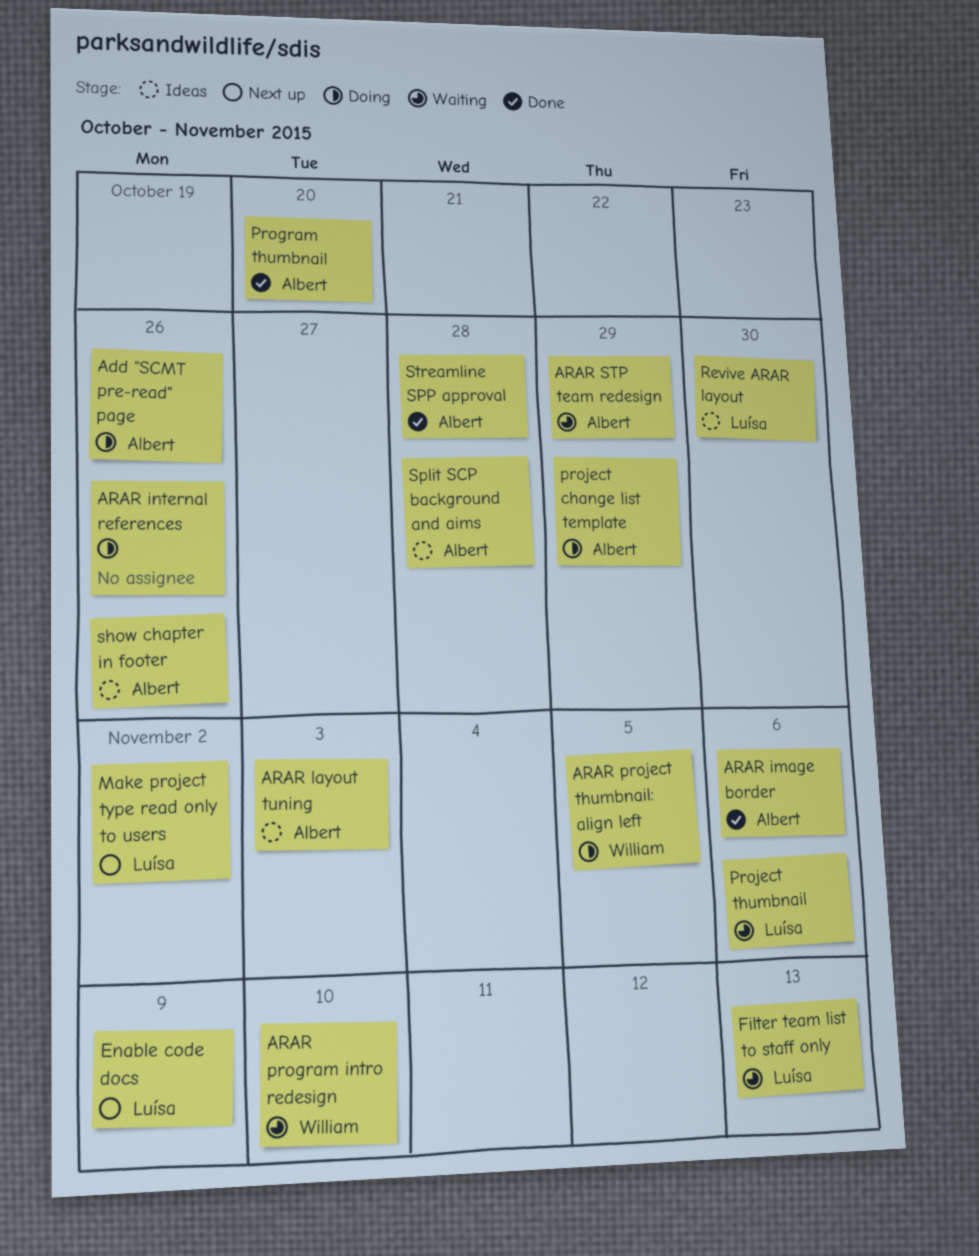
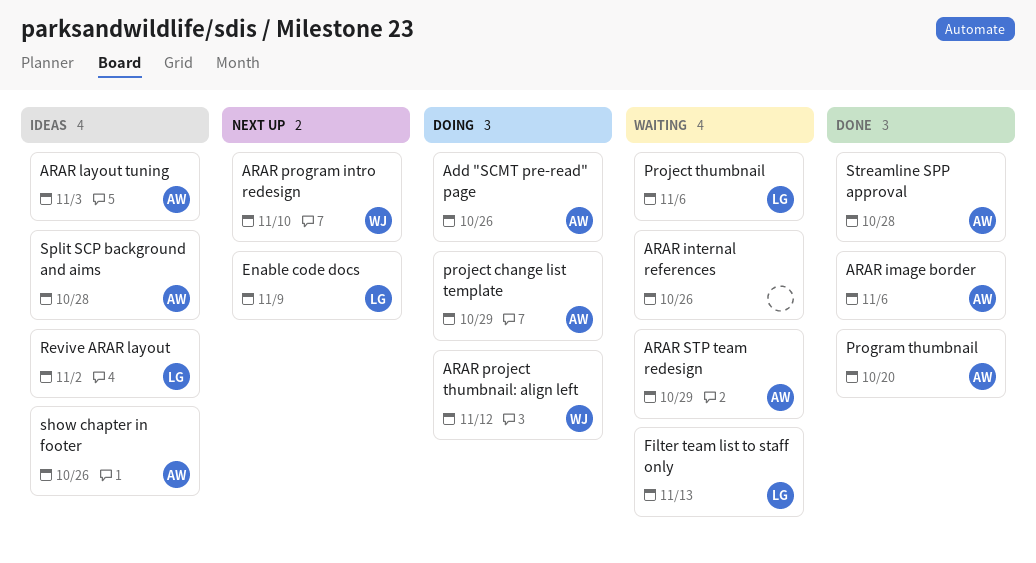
ARAR internal references, status: Doing -> Waiting
ARAR program intro redesign, status: Waiting -> Next up
ARAR project thumbnail: align left, due: Nov 5 -> Nov 12
Make project type read only to users: present -> none
Revive ARAR layout, due: Oct 30 -> Nov 2

